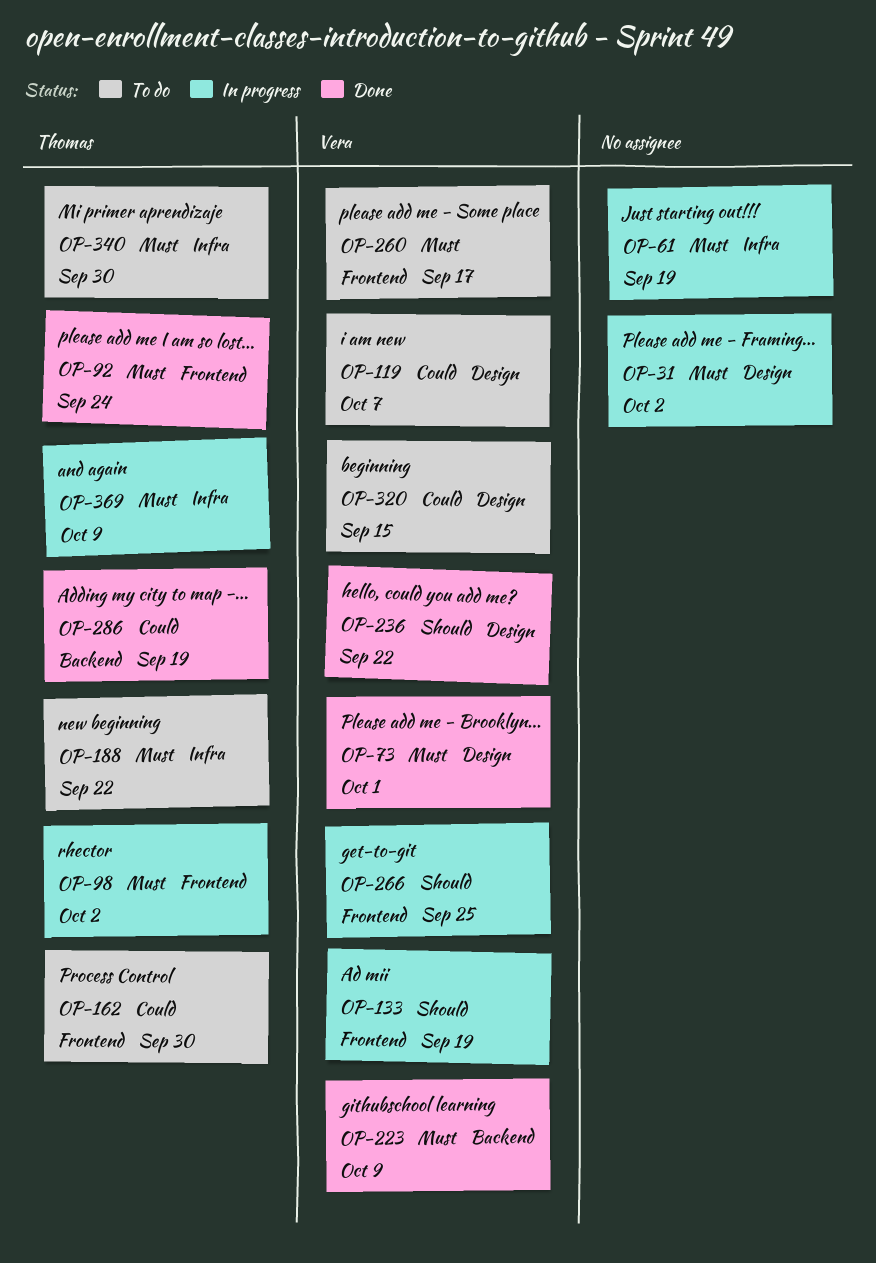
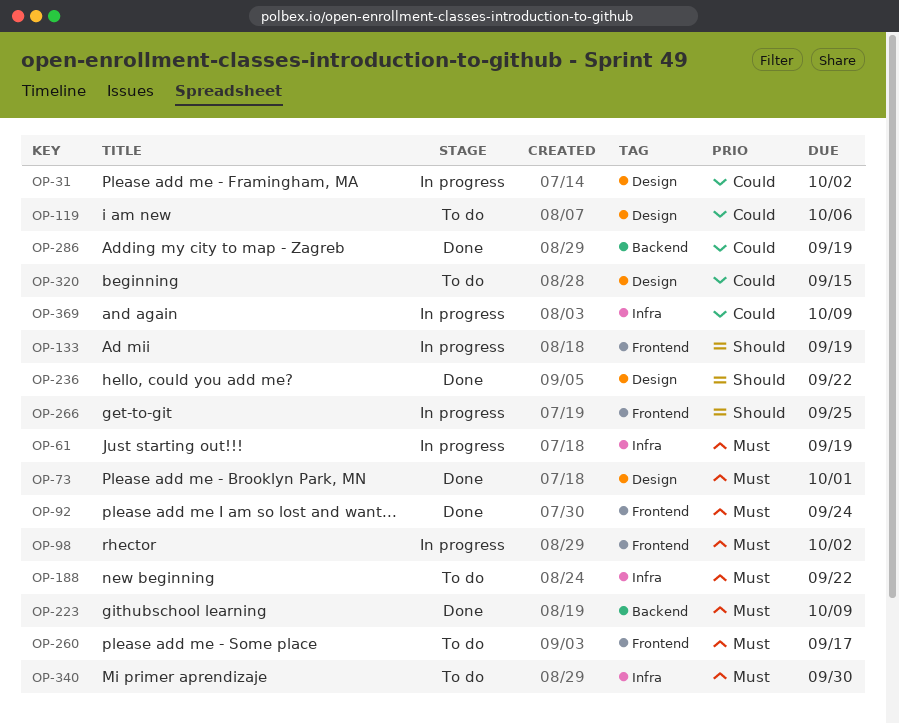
OP-31, priority: Must -> Could
OP-119, due: Oct 7 -> Oct 6
OP-162: present -> none
OP-369, priority: Must -> Could

